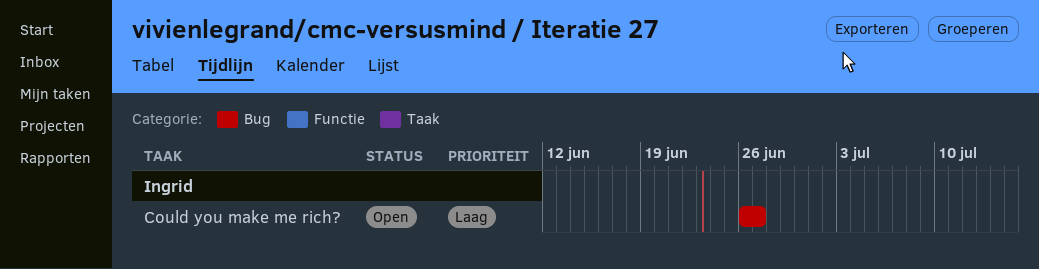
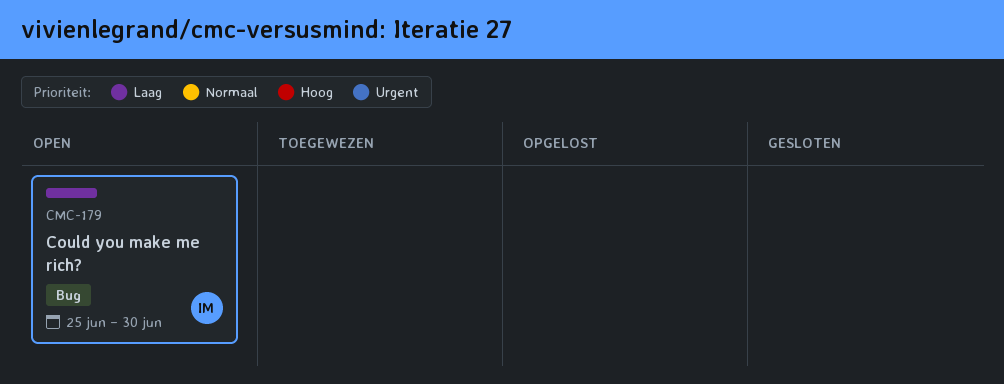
Could you make me rich?, start: Jun 26 -> Jun 25
Could you make me rich?, due: Jun 27 -> Jun 30

